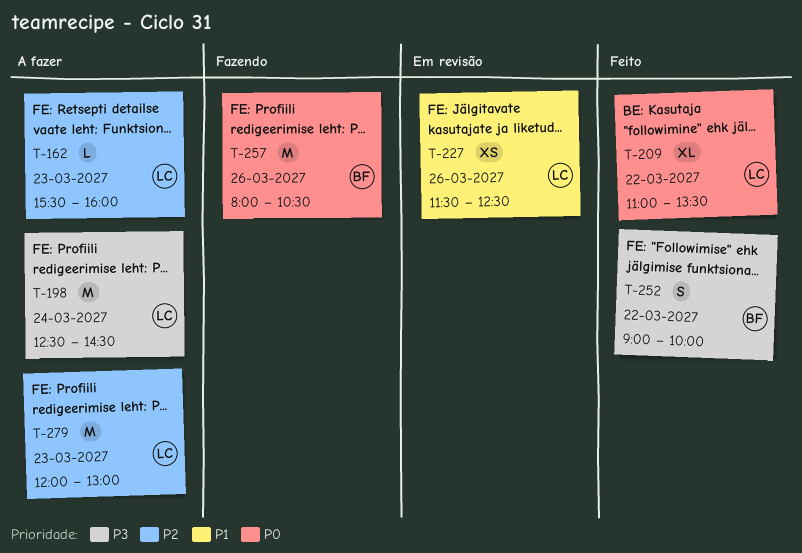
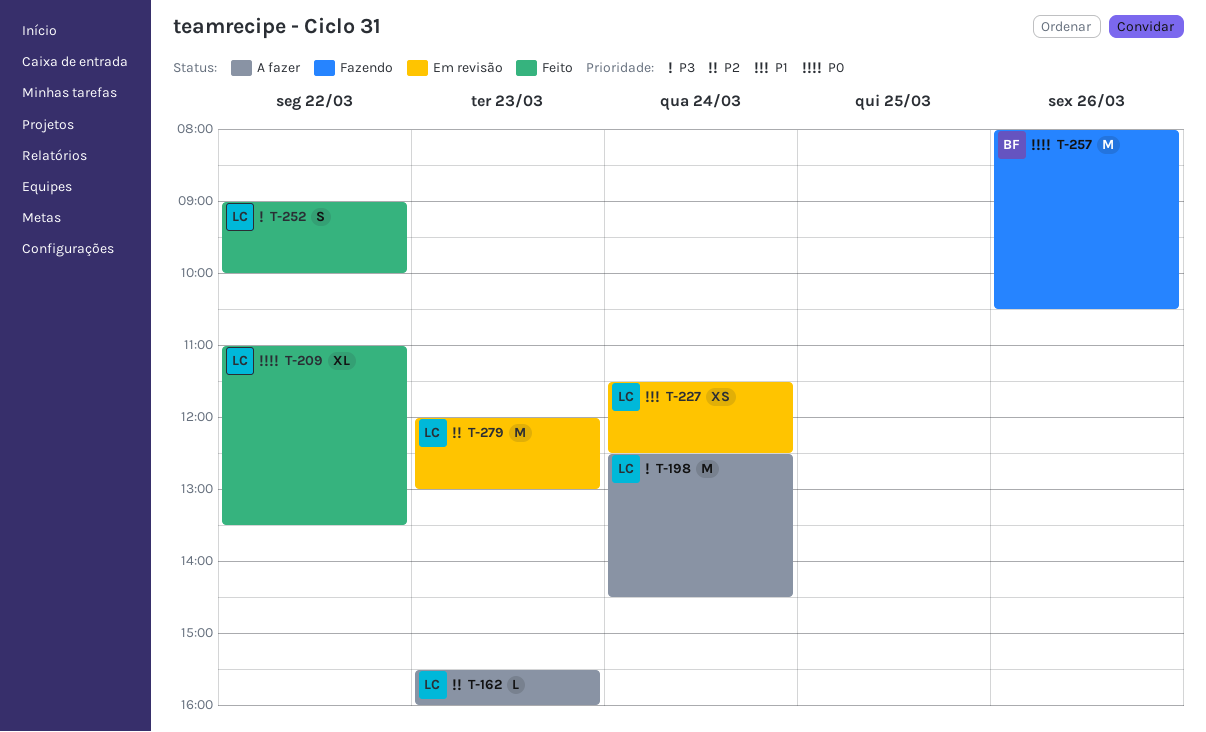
T-227, day: Mar 26 -> Mar 24
T-252, owner: BF -> LC
T-279, status: A fazer -> Em revisão

